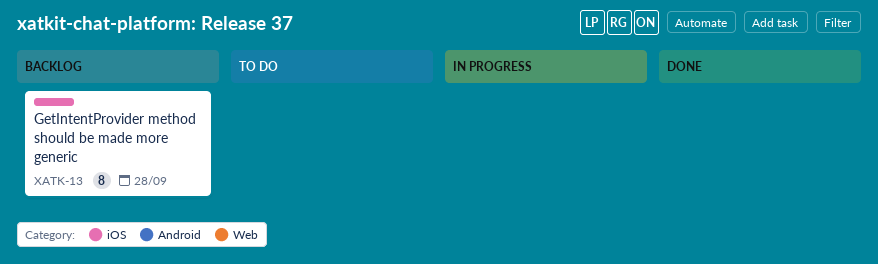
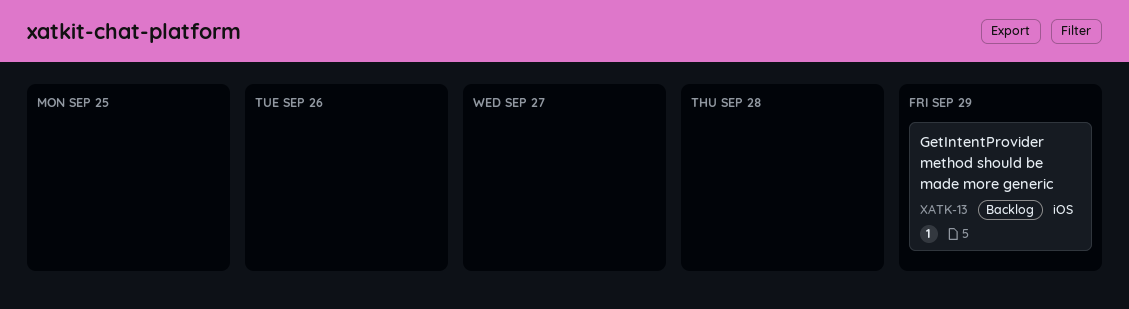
XATK-13, estimate: 8 -> 1
XATK-13, due: Sep 28 -> Sep 29

